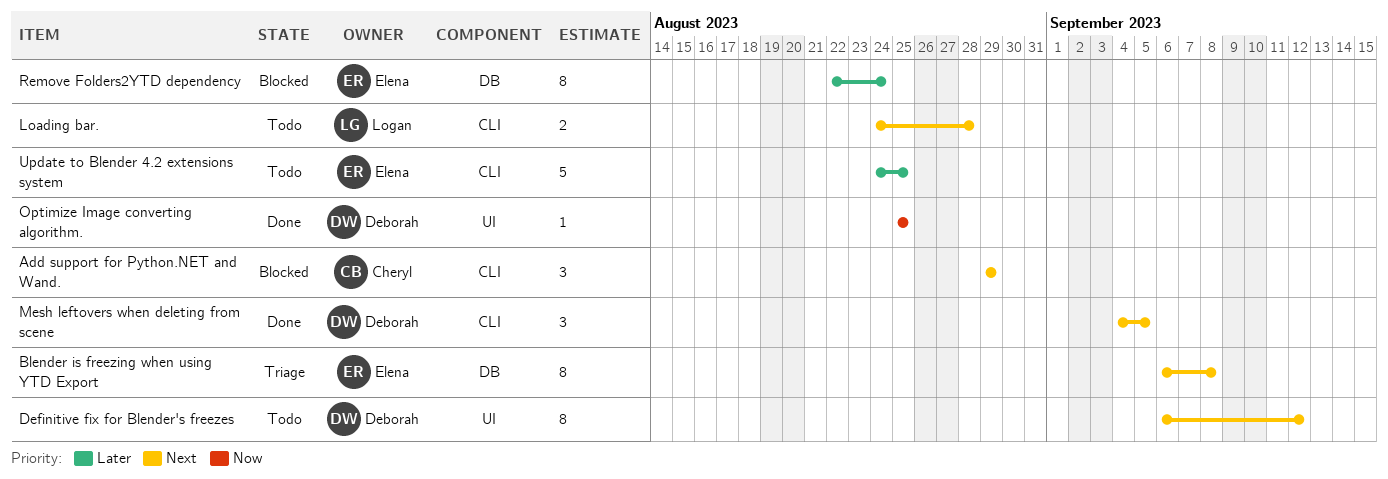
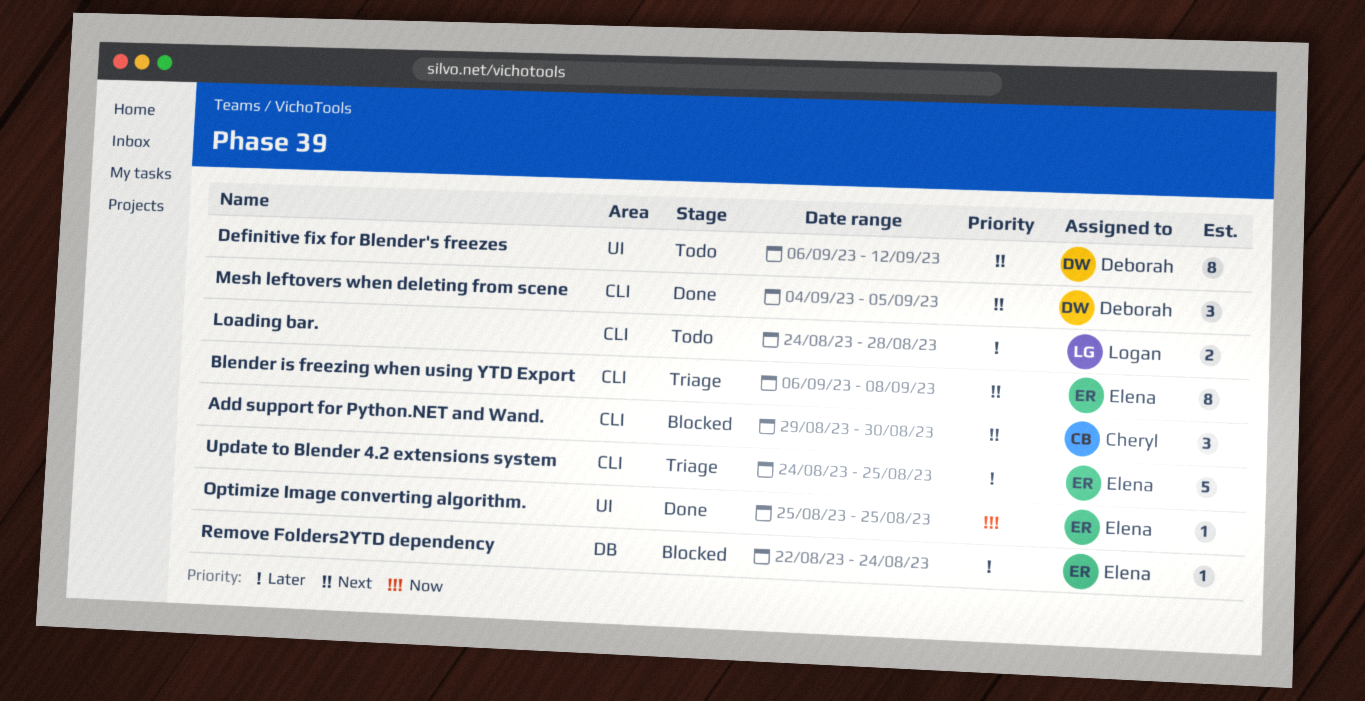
Add support for Python.NET and Wand., due: Aug 29 -> Aug 30
Blender is freezing when using YTD Export, label: DB -> CLI
Loading bar., priority: Next -> Later
Optimize Image converting algorithm., owner: Deborah -> Elena
Remove Folders2YTD dependency, estimate: 8 -> 1
Update to Blender 4.2 extensions system, status: Todo -> Triage

